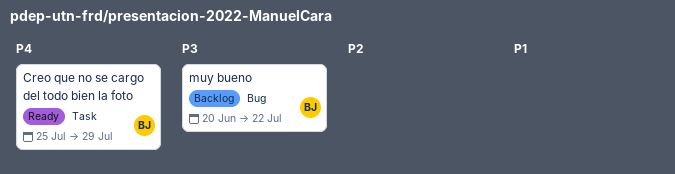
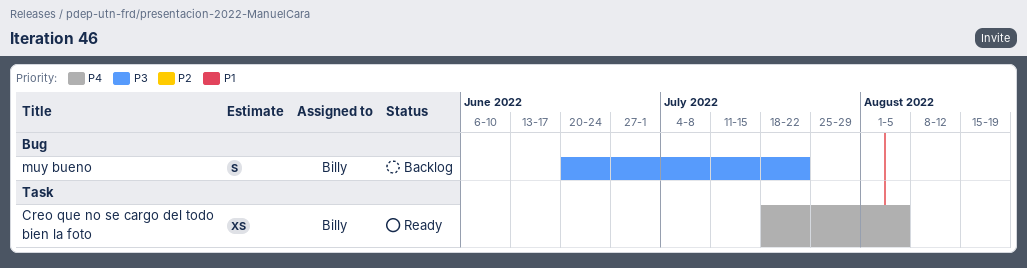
Creo que no se cargo del todo bien la foto, start: Jul 25 -> Jul 18
Creo que no se cargo del todo bien la foto, due: Jul 29 -> Aug 5

